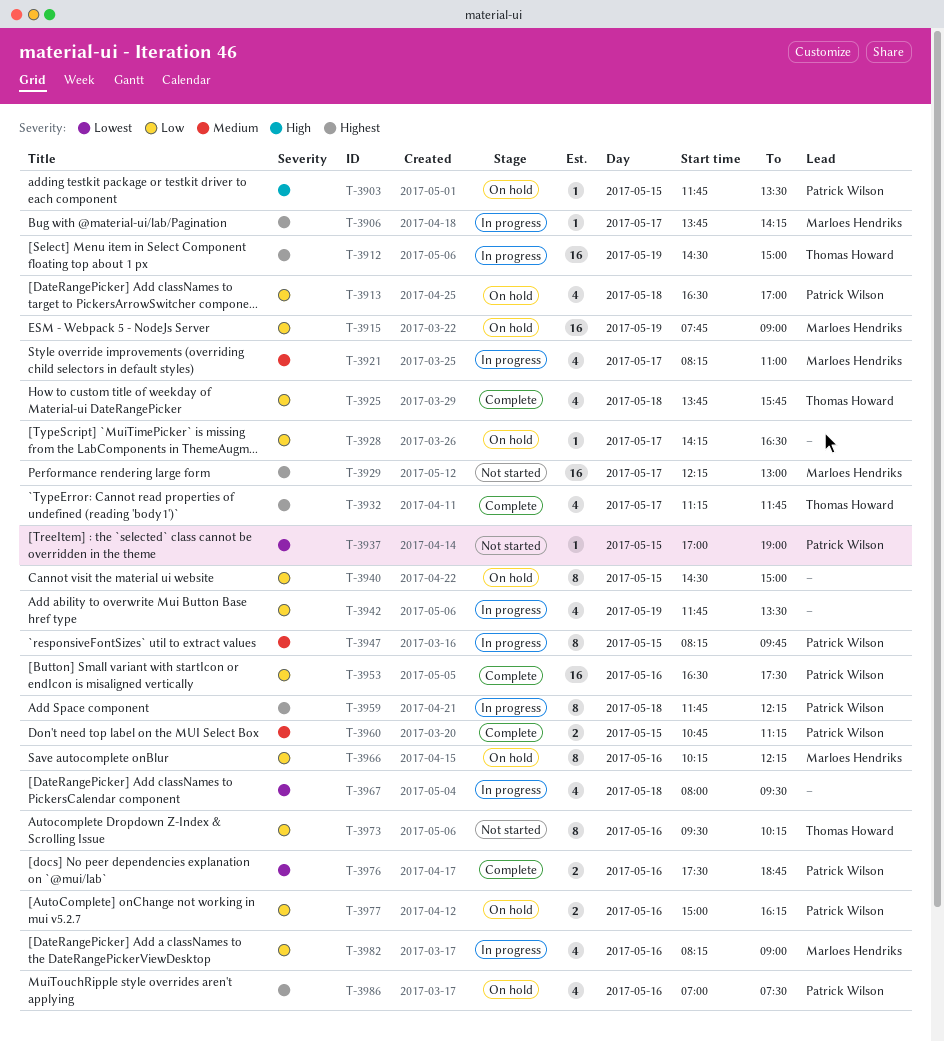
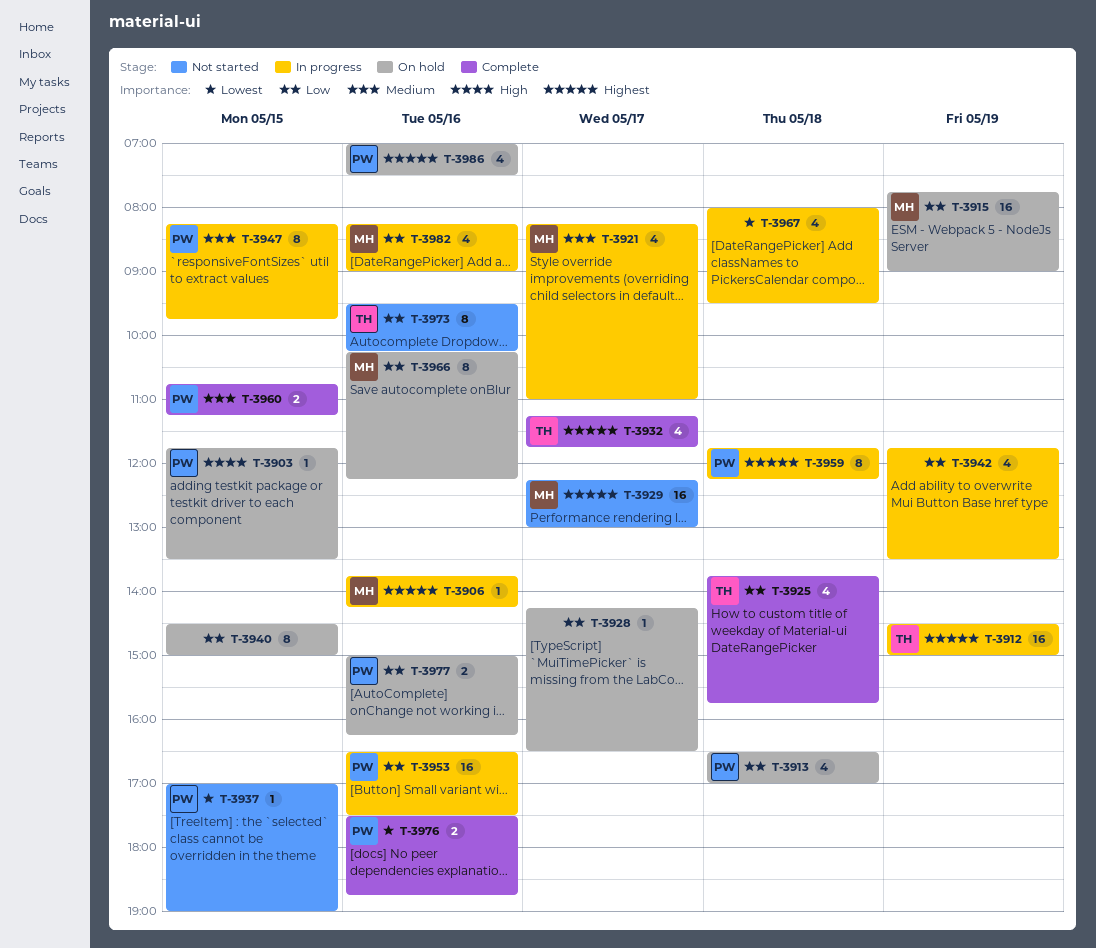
T-3906, day: May 17 -> May 16
T-3953, status: Complete -> In progress

